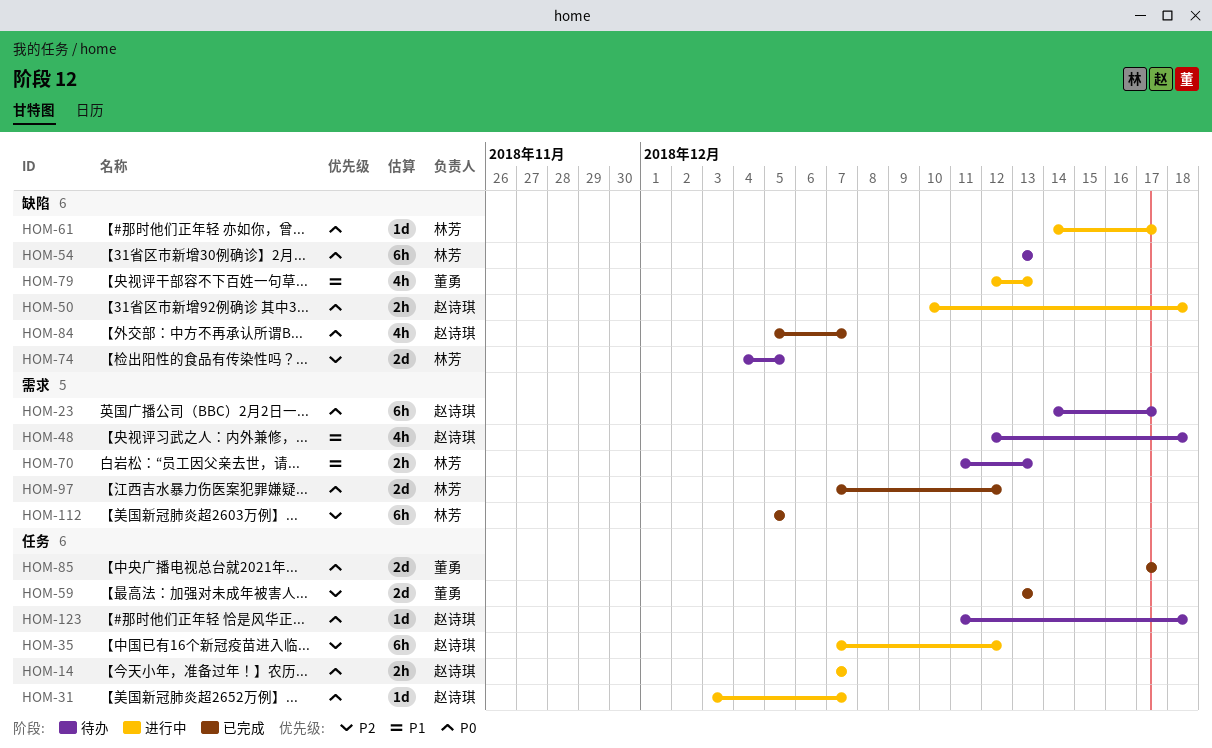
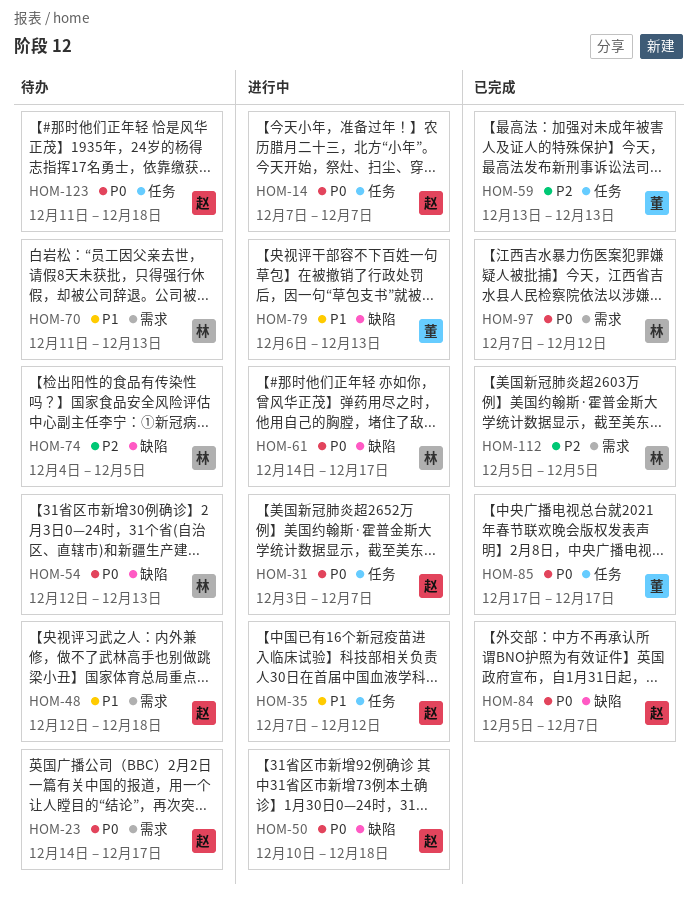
HOM-35, priority: P2 -> P1
HOM-54, start: Dec 13 -> Dec 12
HOM-79, start: Dec 12 -> Dec 6

